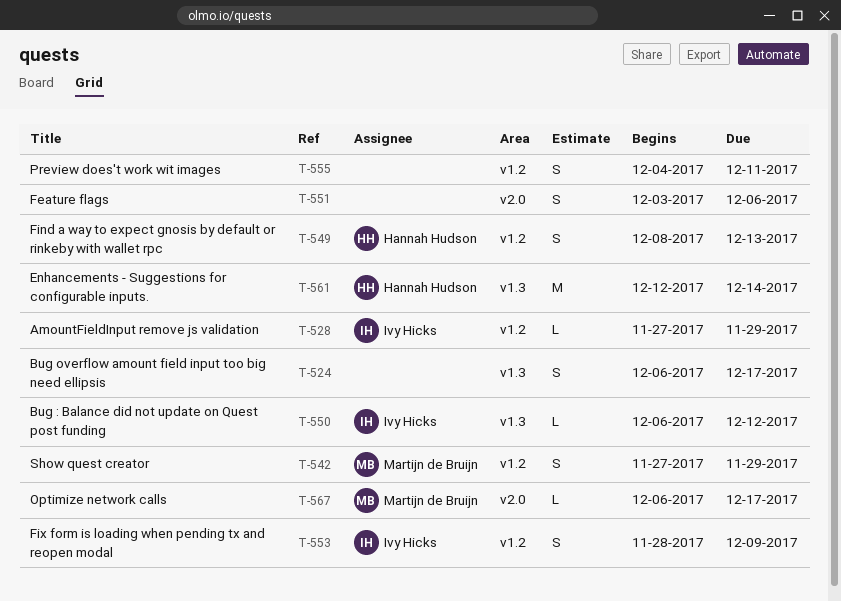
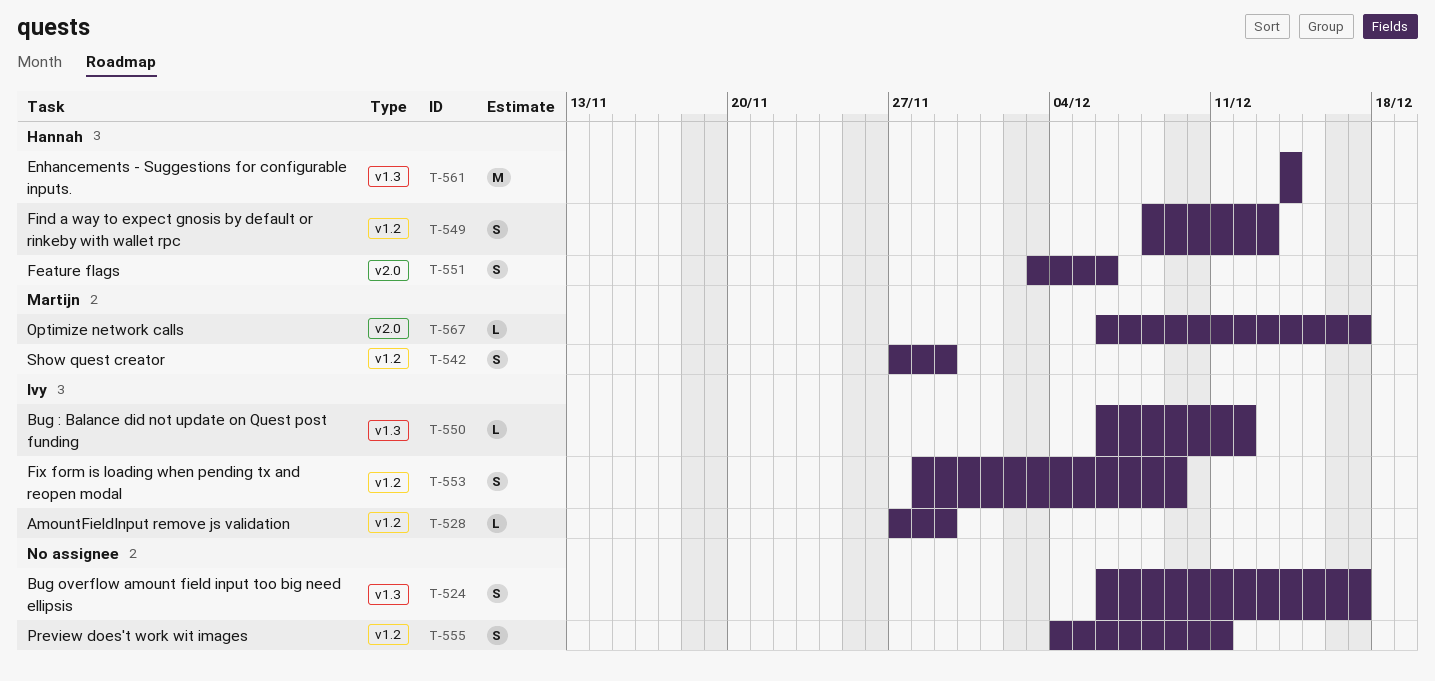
T-551, owner: none -> Hannah Hudson
T-561, start: Dec 12 -> Dec 14

